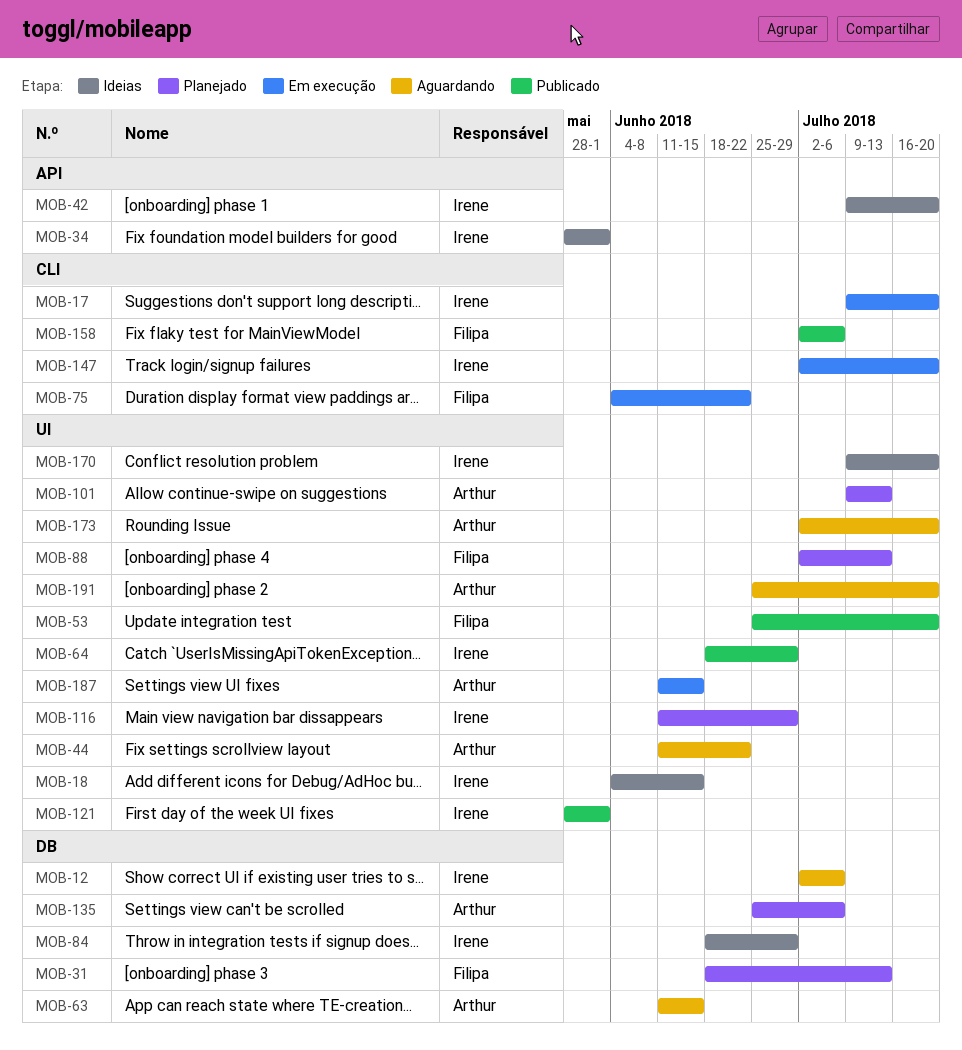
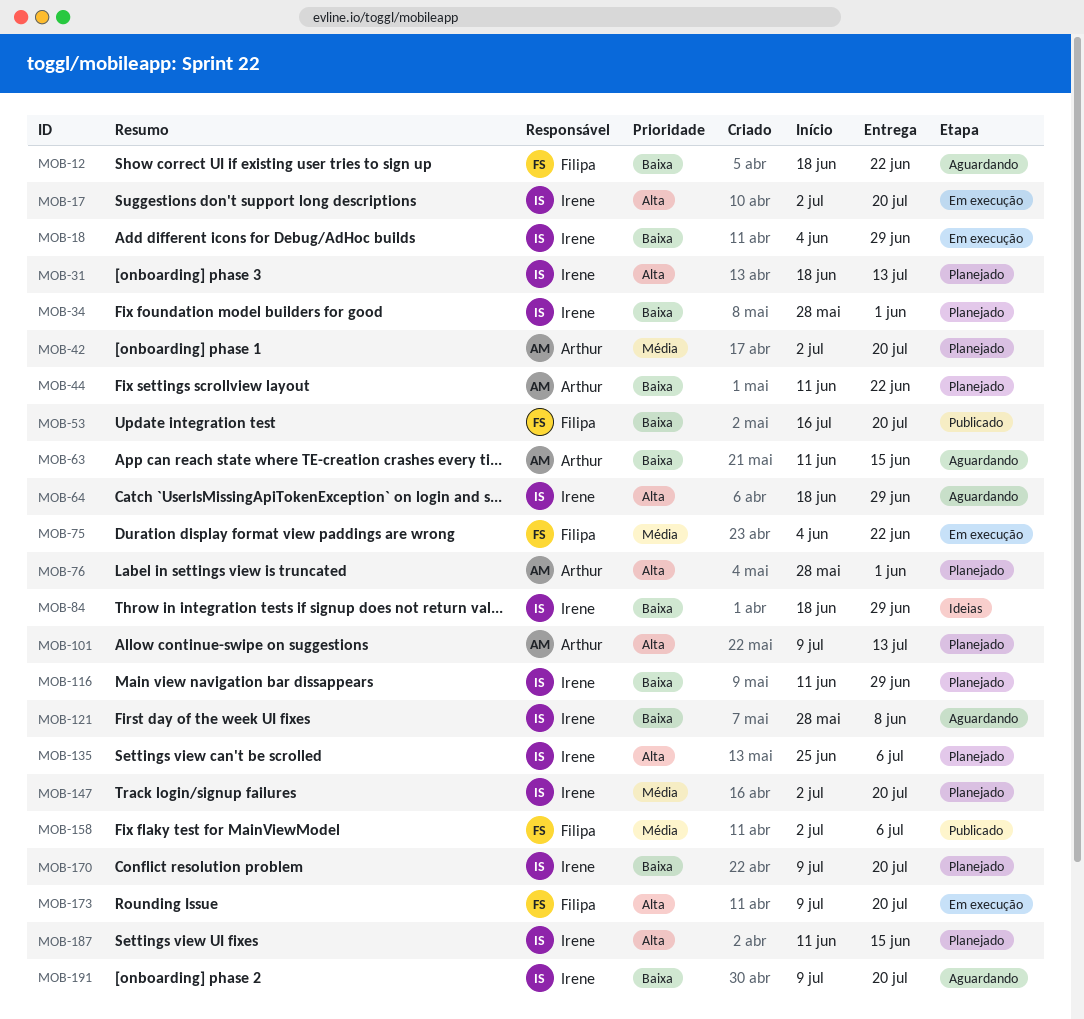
MOB-12, owner: Irene -> Filipa
MOB-12, start: Jul 2 -> Jun 18
MOB-12, due: Jul 6 -> Jun 22
MOB-17, start: Jul 9 -> Jul 2
MOB-18, status: Ideias -> Em execução
MOB-18, due: Jun 15 -> Jun 29
MOB-31, owner: Filipa -> Irene
MOB-34, status: Ideias -> Planejado
MOB-42, status: Ideias -> Planejado
MOB-42, owner: Irene -> Arthur
MOB-42, start: Jul 9 -> Jul 2
MOB-44, status: Aguardando -> Planejado
MOB-53, start: Jun 25 -> Jul 16
MOB-64, status: Publicado -> Aguardando
MOB-76: none -> present
MOB-88: present -> none
MOB-121, status: Publicado -> Aguardando
MOB-121, due: Jun 1 -> Jun 8
MOB-135, owner: Arthur -> Irene
MOB-147, status: Em execução -> Planejado
MOB-170, status: Ideias -> Planejado
MOB-173, status: Aguardando -> Em execução
MOB-173, owner: Arthur -> Filipa
MOB-173, start: Jul 2 -> Jul 9
MOB-187, status: Em execução -> Planejado
MOB-187, owner: Arthur -> Irene
MOB-191, owner: Arthur -> Irene
MOB-191, start: Jun 25 -> Jul 9

